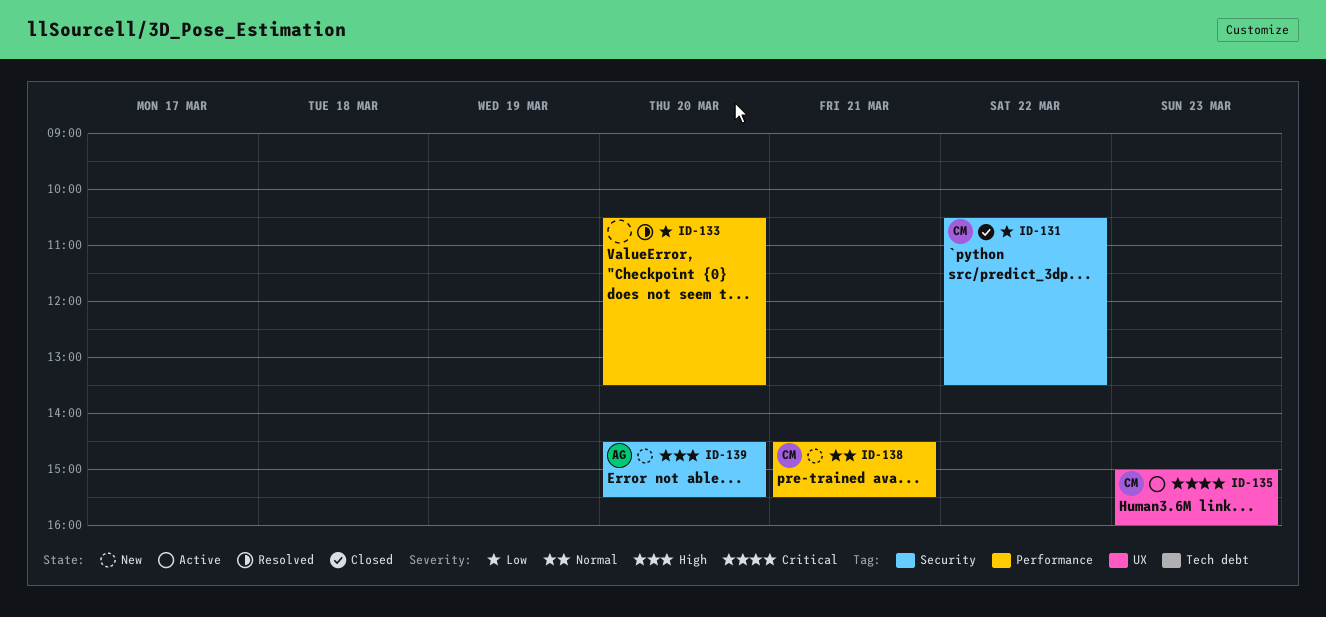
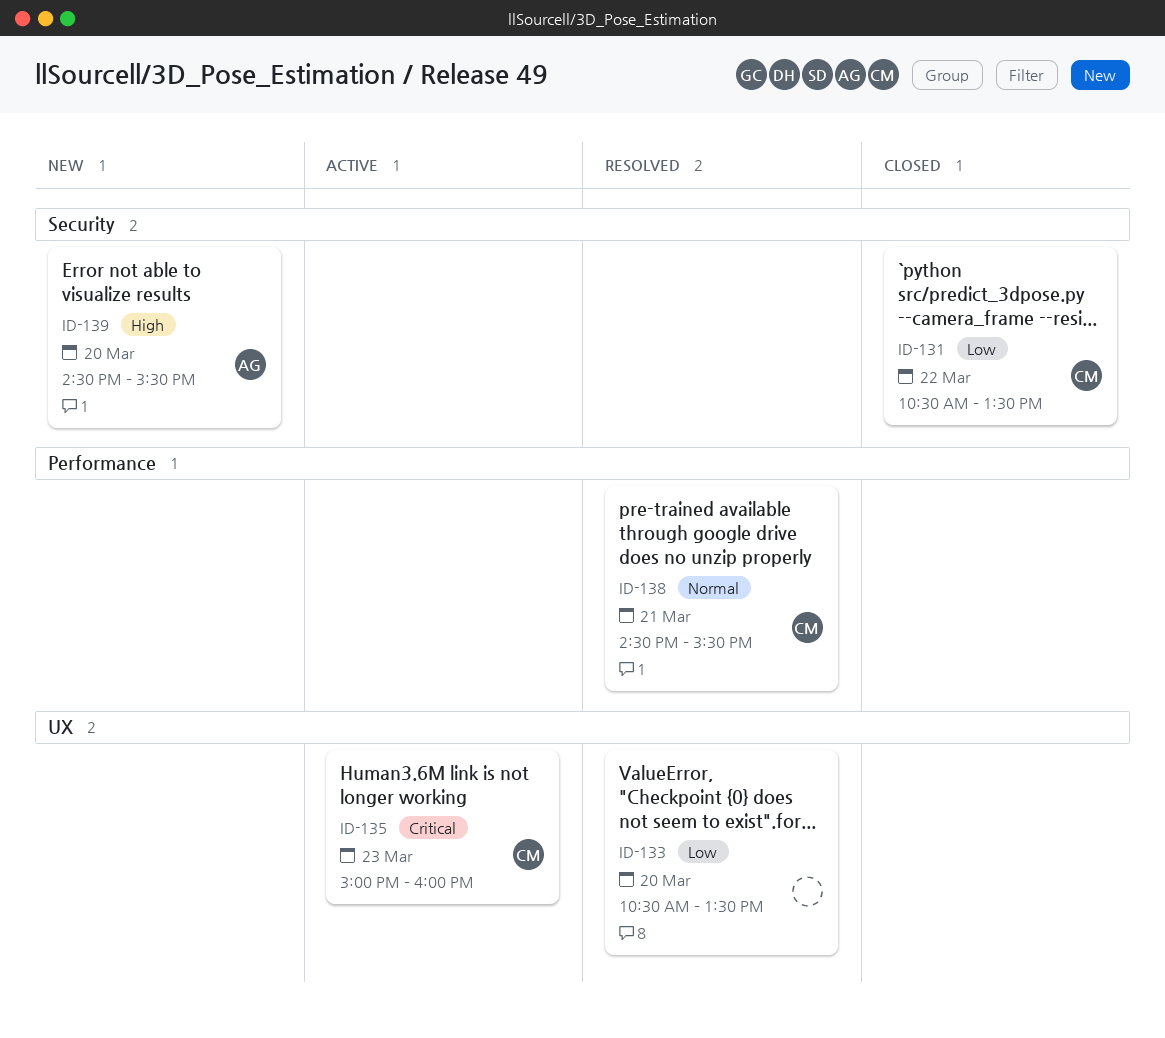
ID-133, label: Performance -> UX
ID-138, status: New -> Resolved

